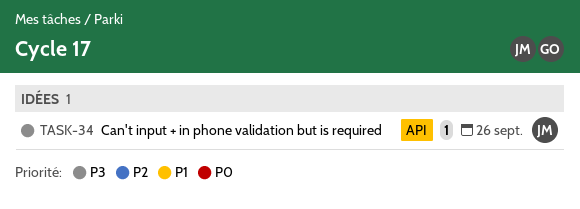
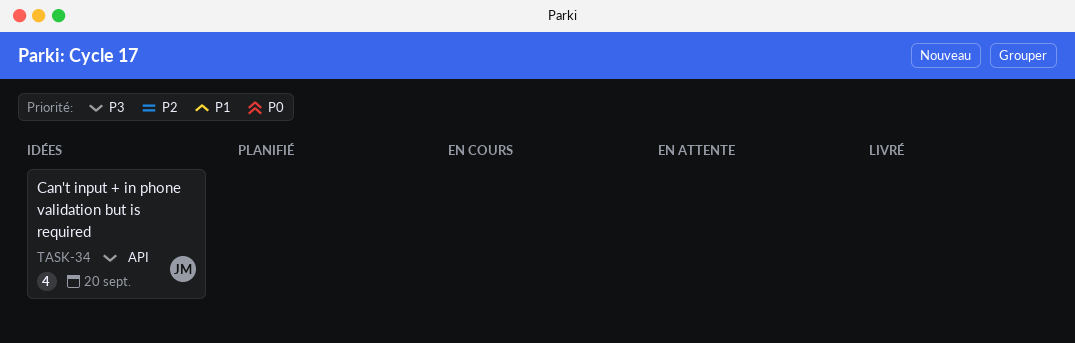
TASK-34, estimate: 1 -> 4
TASK-34, due: Sep 26 -> Sep 20

